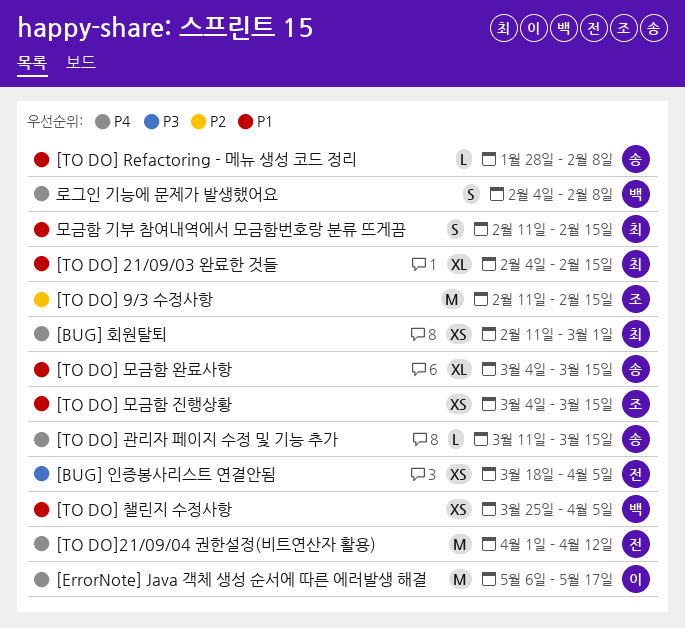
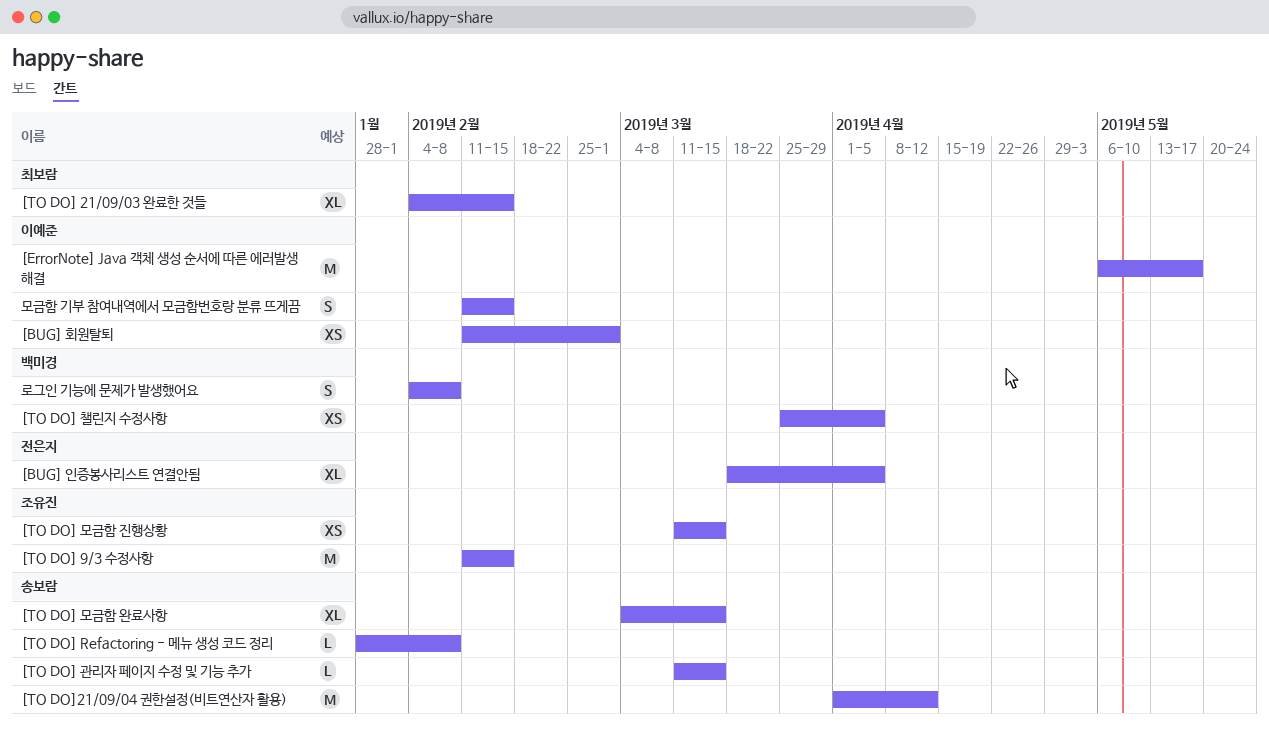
[BUG] 인증봉사리스트 연결안됨, estimate: XS -> XL
[BUG] 회원탈퇴, owner: 최보람 -> 이예준
[TO DO] 모금함 진행상황, start: Mar 4 -> Mar 11
[TO DO]21/09/04 권한설정(비트연산자 활용), owner: 전은지 -> 송보람
모금함 기부 참여내역에서 모금함번호랑 분류 뜨게끔, owner: 최보람 -> 이예준

